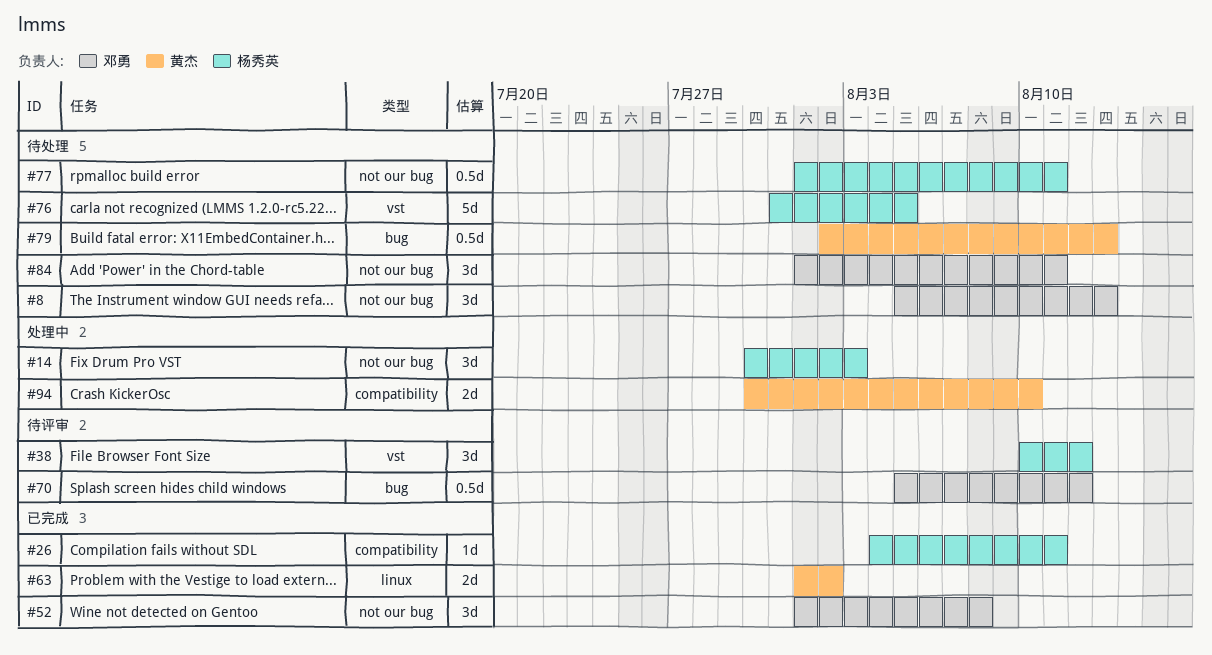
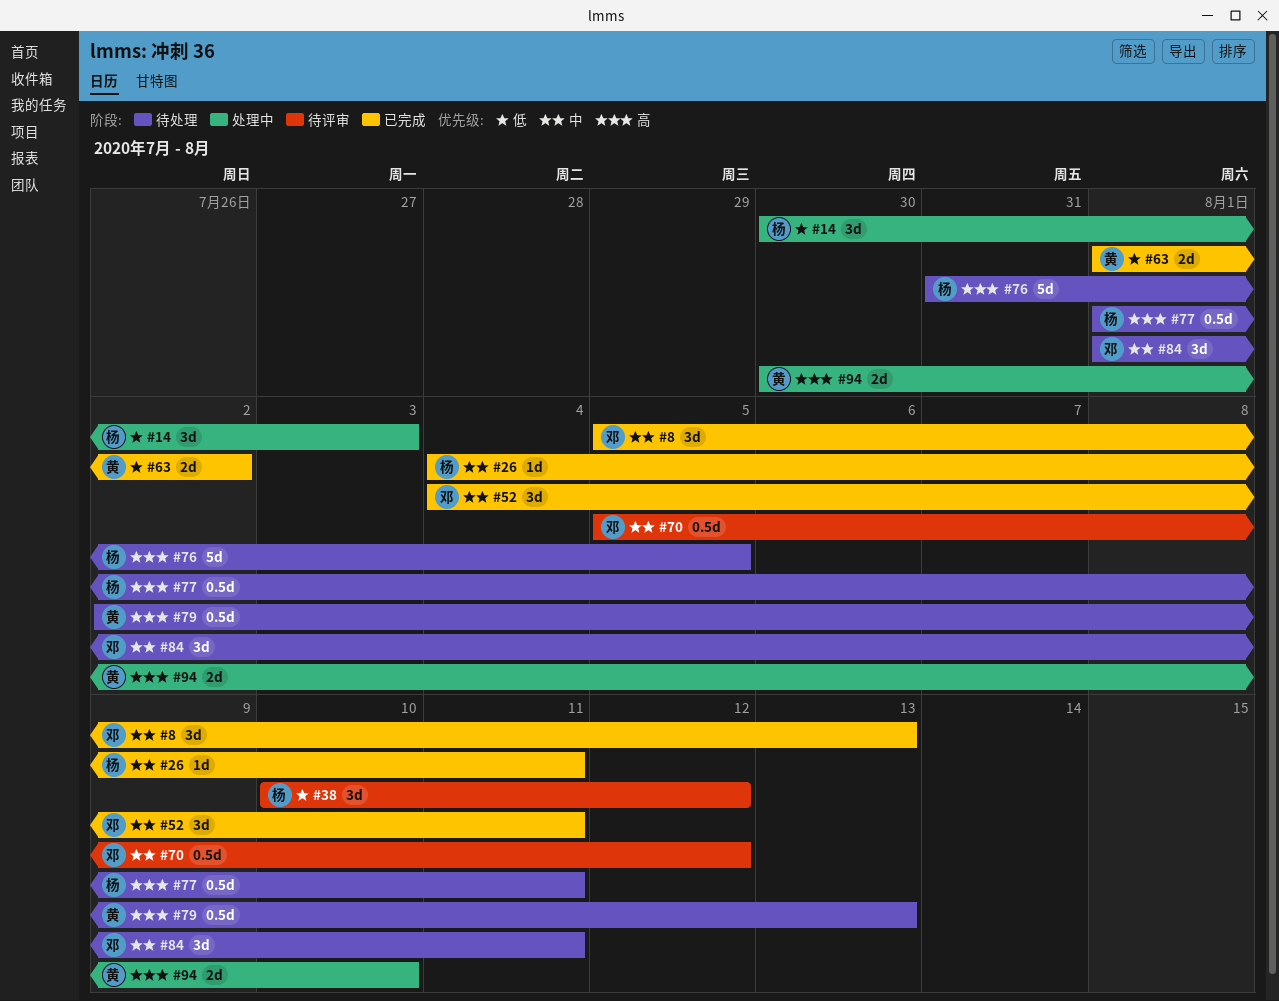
#8, status: 待处理 -> 已完成
#52, start: Aug 1 -> Aug 4
#52, due: Aug 8 -> Aug 11

